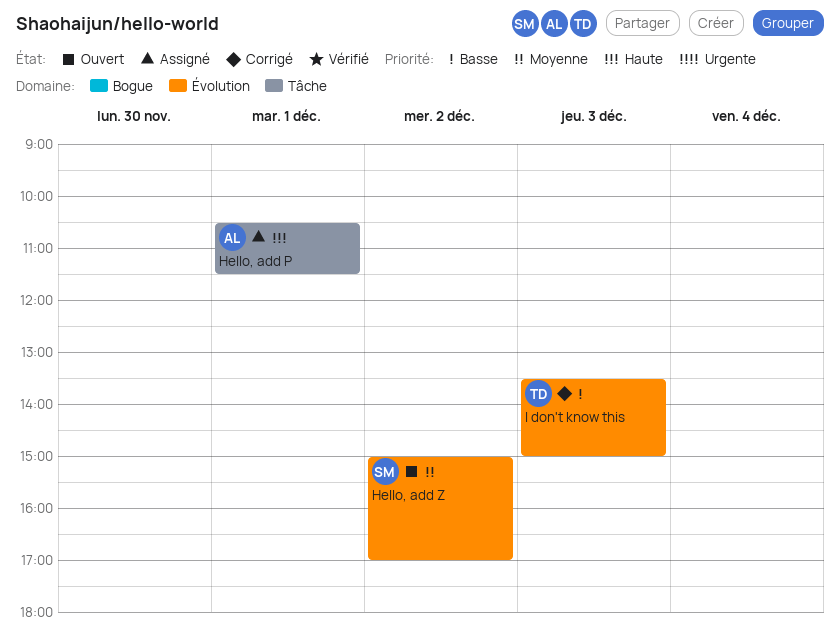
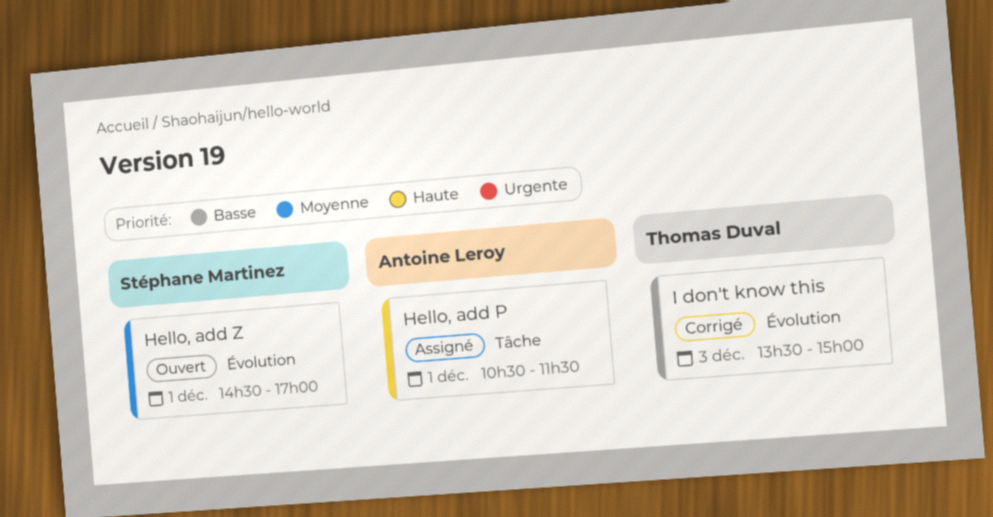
Hello, add Z, day: Dec 2 -> Dec 1
Hello, add Z, begins: 15:00 -> 14:30

